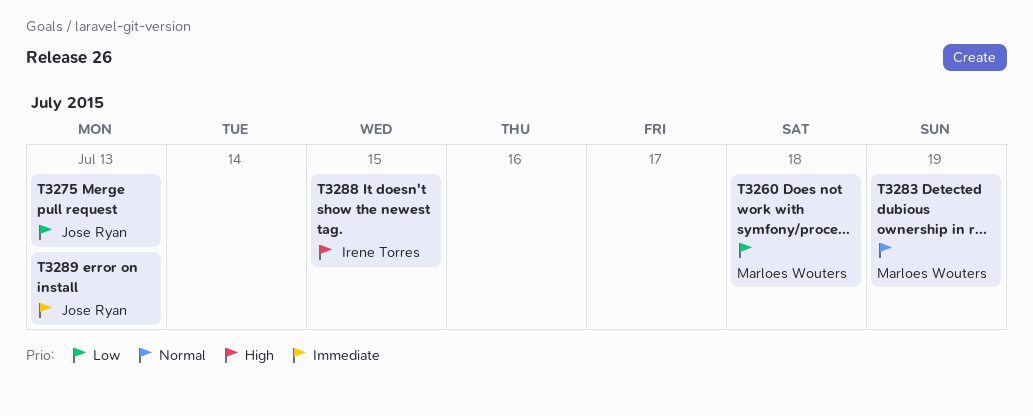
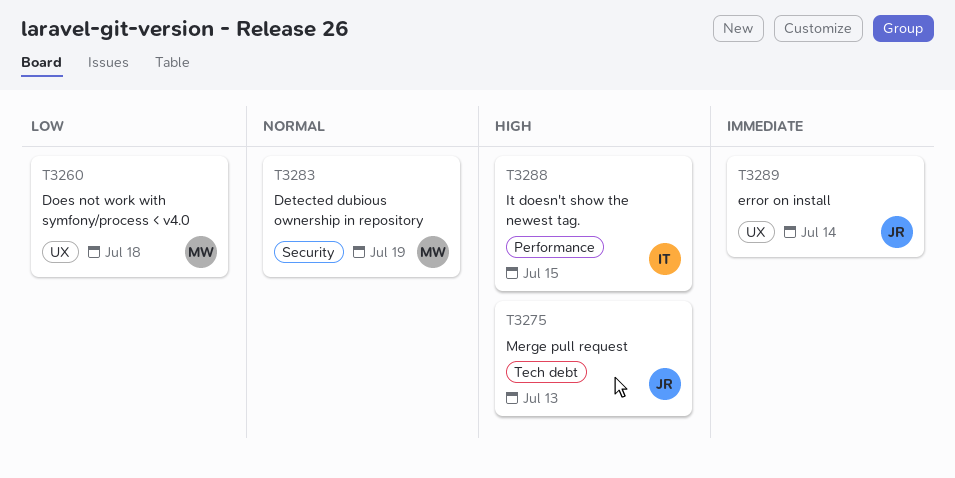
T3275, priority: Low -> High
T3289, day: Jul 13 -> Jul 14

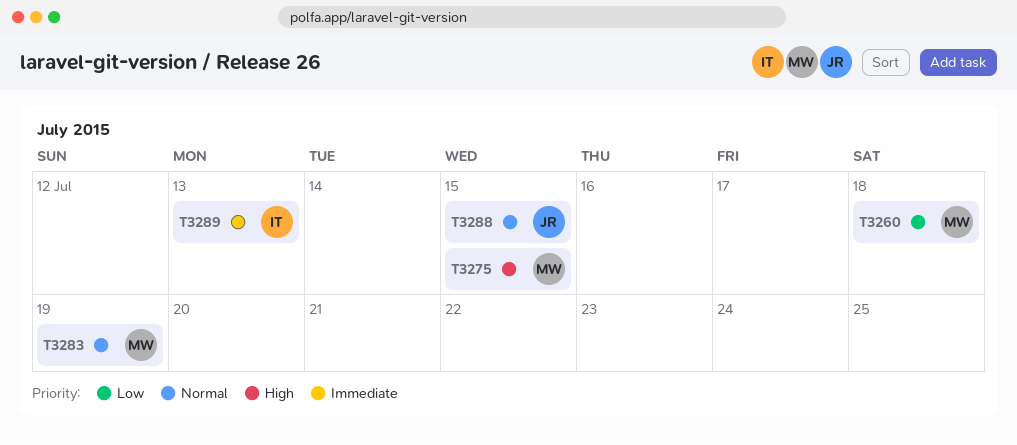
T3275, owner: JR -> MW
T3275, day: Jul 13 -> Jul 15
T3288, owner: IT -> JR
T3288, priority: High -> Normal
T3289, owner: JR -> IT
T3289, day: Jul 14 -> Jul 13

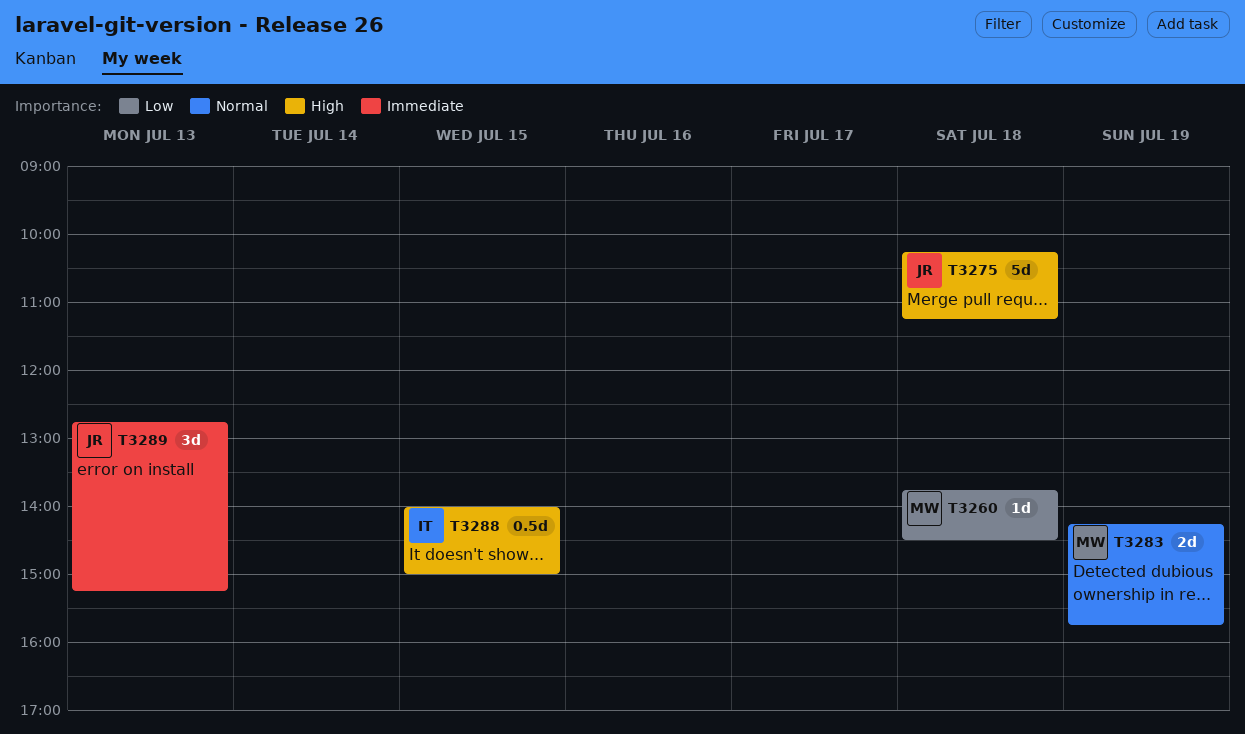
T3275, owner: MW -> JR
T3275, day: Jul 15 -> Jul 18
T3288, owner: JR -> IT
T3288, priority: Normal -> High
T3289, owner: IT -> JR

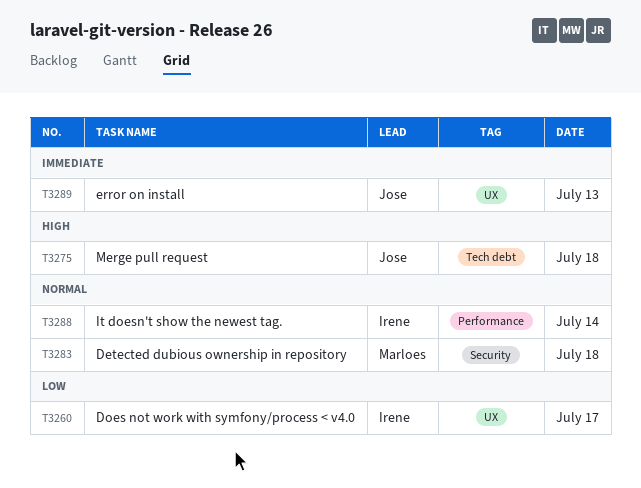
T3260, owner: Marloes -> Irene
T3260, day: Jul 18 -> Jul 17
T3283, day: Jul 19 -> Jul 18
T3288, priority: High -> Normal
T3288, day: Jul 15 -> Jul 14

